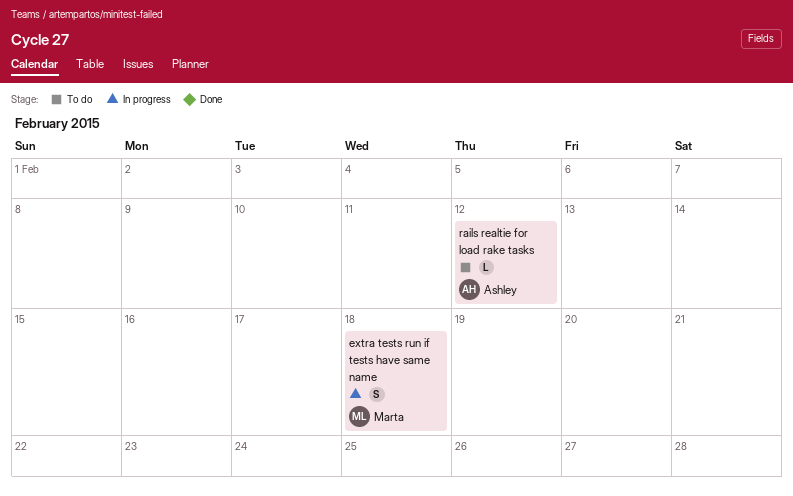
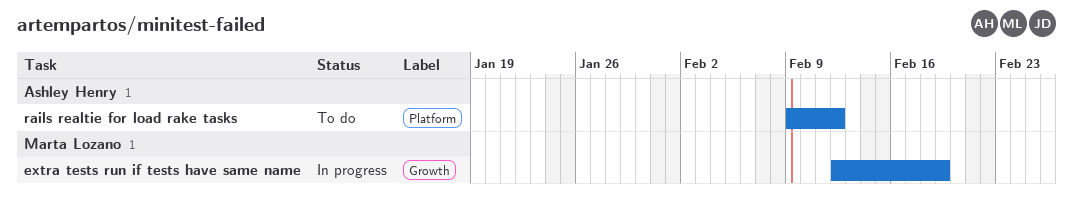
extra tests run if tests have same name, due: Feb 18 -> Feb 19

